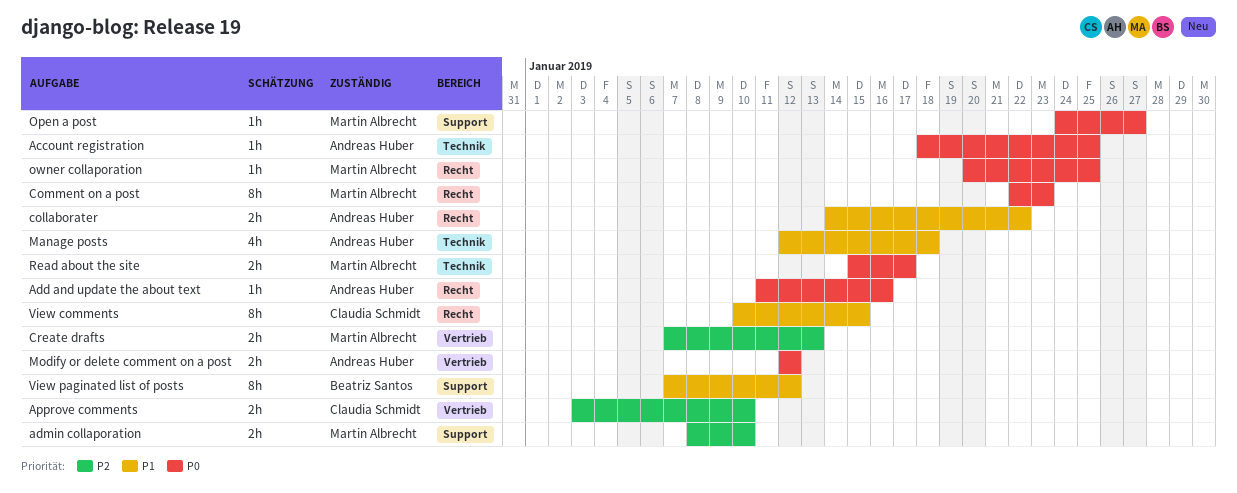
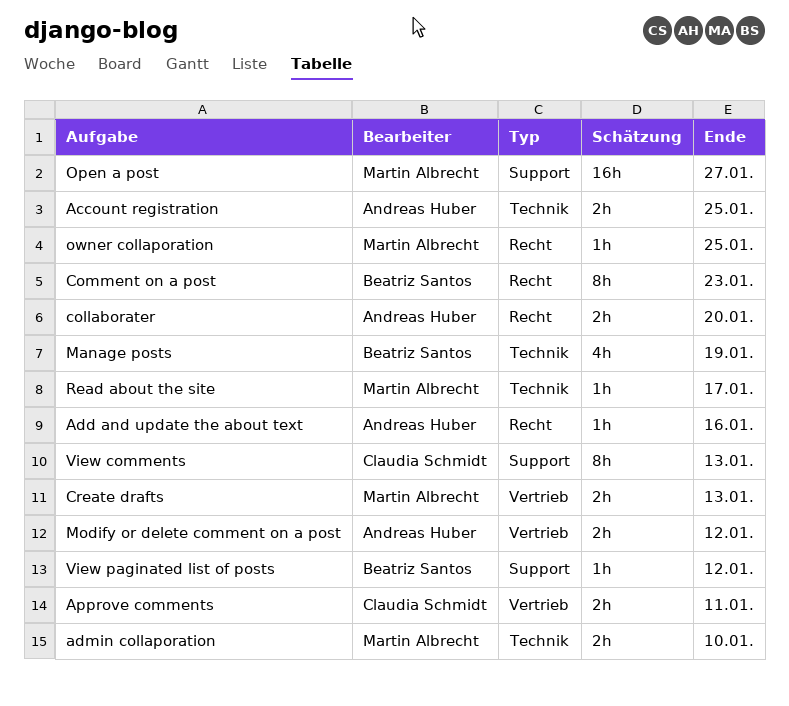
Account registration, estimate: 1h -> 2h
admin collaporation, label: Support -> Technik
Approve comments, due: Jan 10 -> Jan 11
collaborater, due: Jan 22 -> Jan 20
Comment on a post, owner: Martin Albrecht -> Beatriz Santos
Manage posts, owner: Andreas Huber -> Beatriz Santos
Manage posts, due: Jan 18 -> Jan 19
Open a post, estimate: 1h -> 16h
Read about the site, estimate: 2h -> 1h
View comments, label: Recht -> Support
View comments, due: Jan 15 -> Jan 13
View paginated list of posts, estimate: 8h -> 1h

